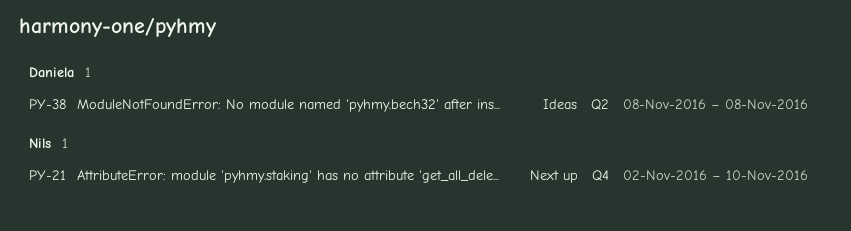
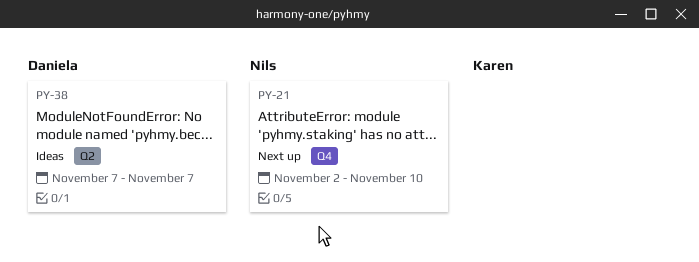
PY-38, start: Nov 8 -> Nov 7
PY-38, due: Nov 8 -> Nov 7

